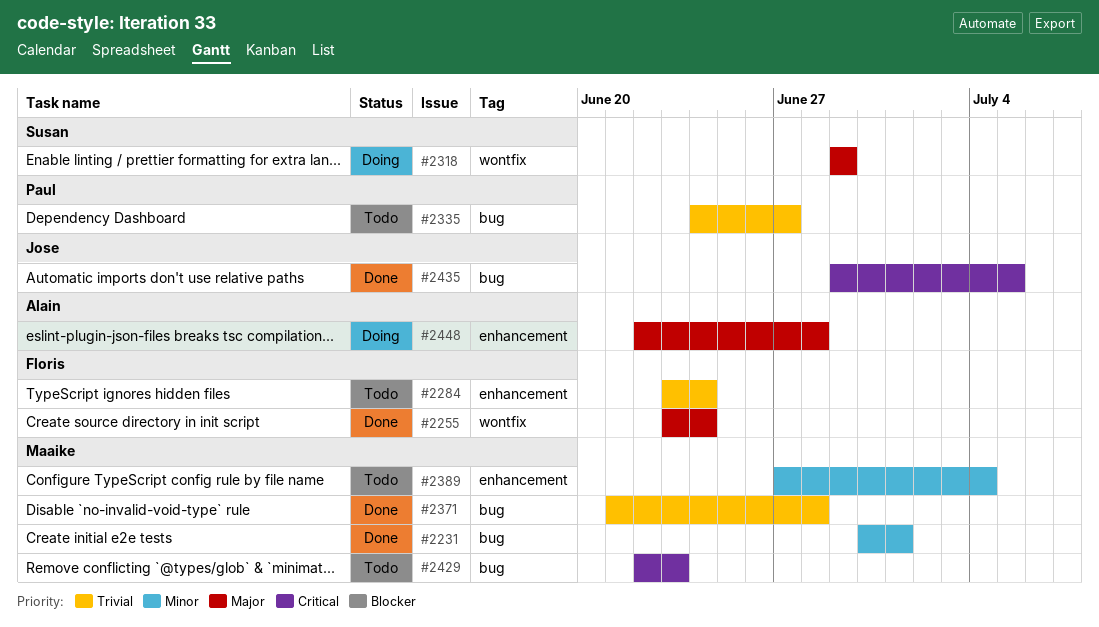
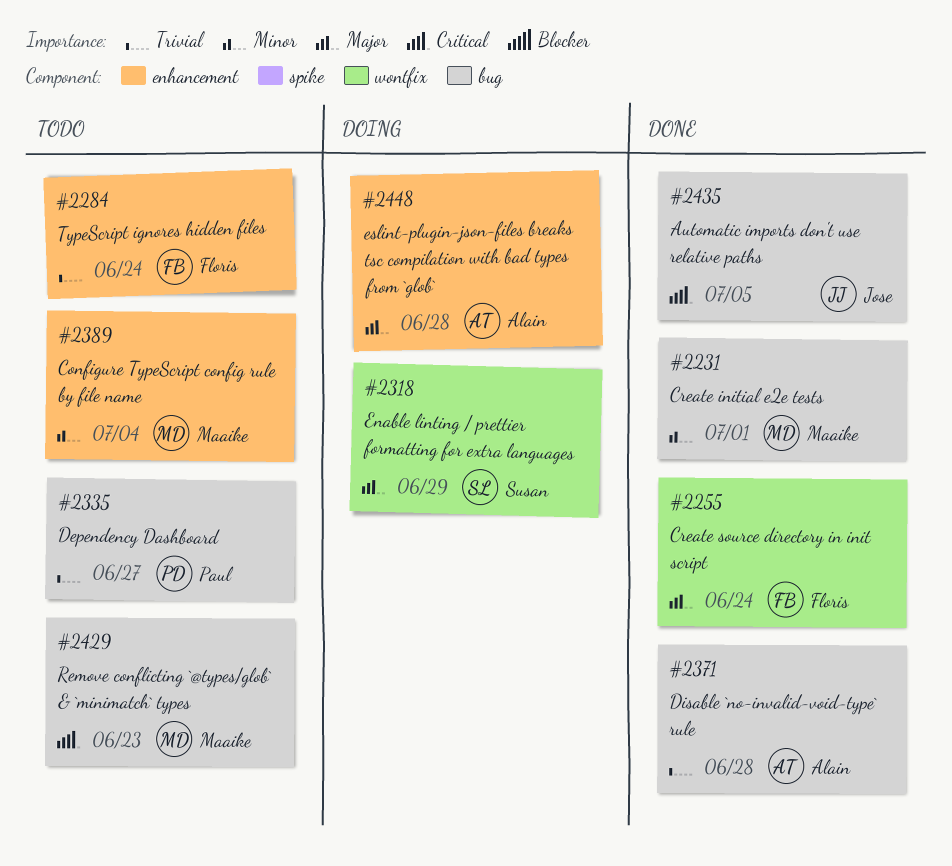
#2371, owner: Maaike -> Alain

